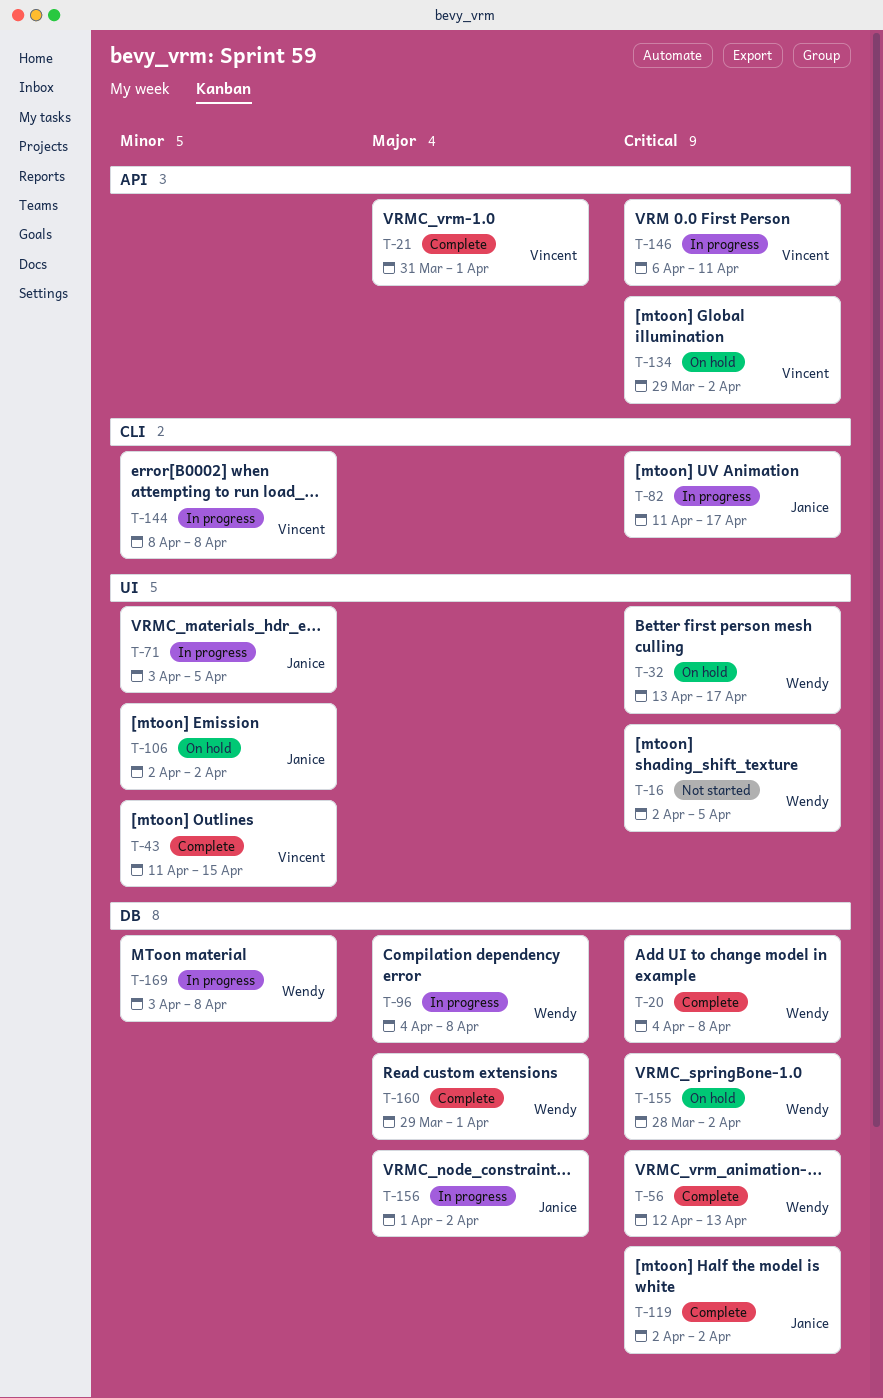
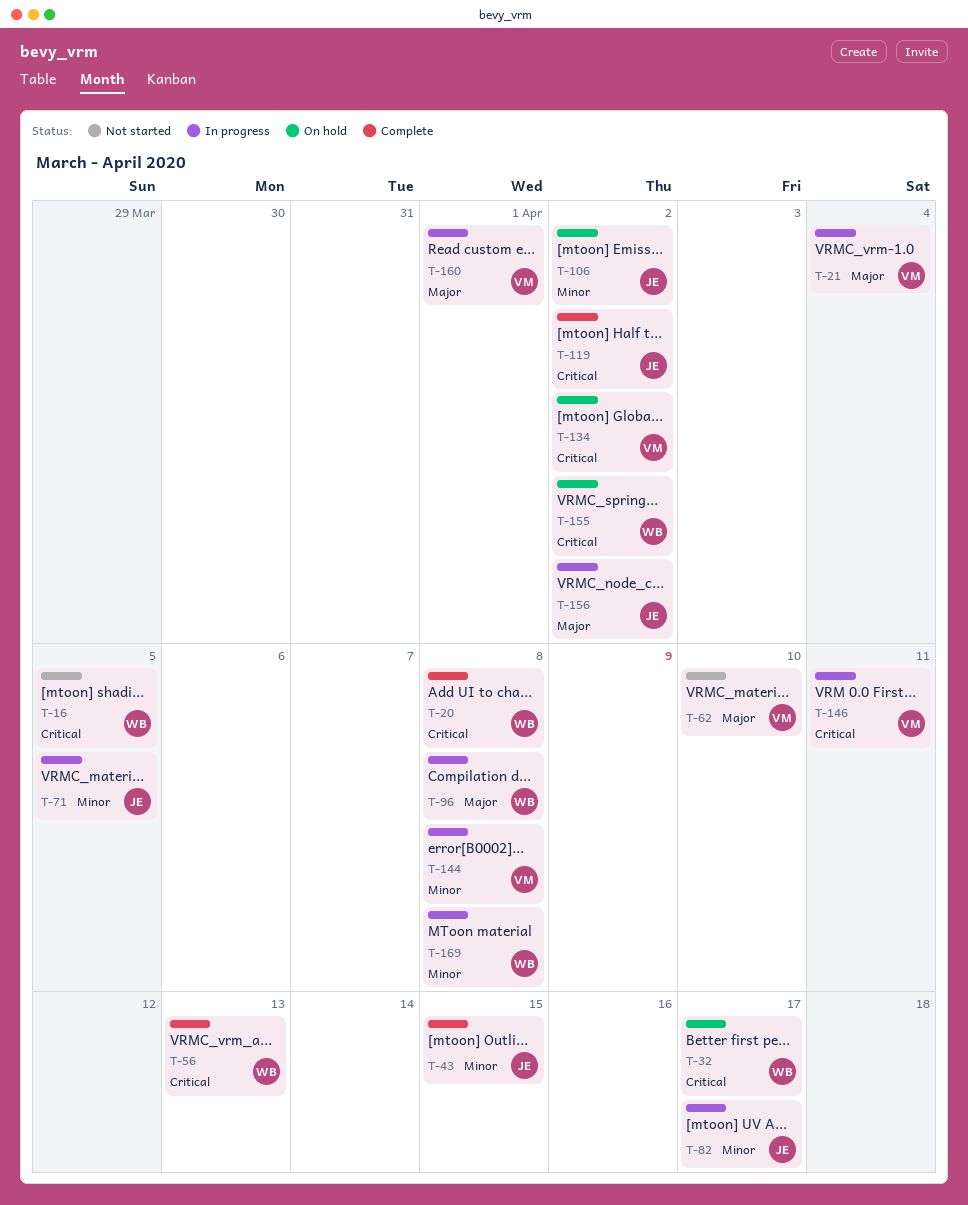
T-21, status: Complete -> In progress
T-21, due: Apr 1 -> Apr 4
T-43, owner: Vincent -> Janice
T-62: none -> present
T-82, priority: Critical -> Minor
T-160, status: Complete -> In progress
T-160, owner: Wendy -> Vincent

